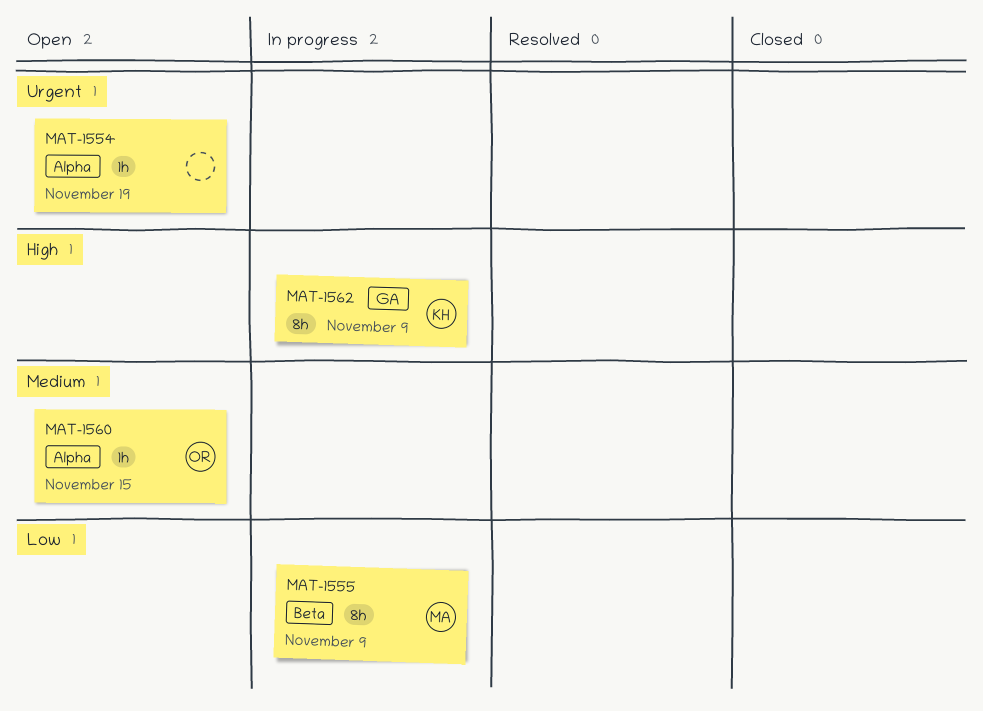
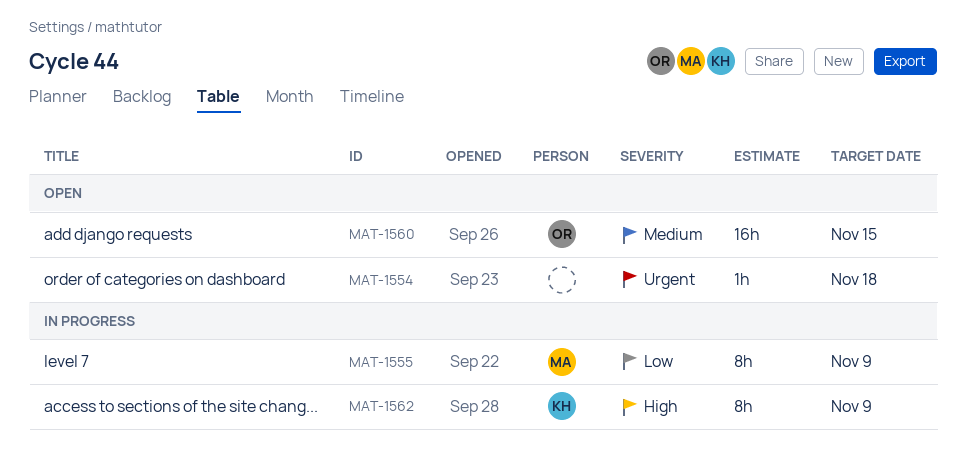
MAT-1554, due: Nov 19 -> Nov 18
MAT-1560, estimate: 1h -> 16h

